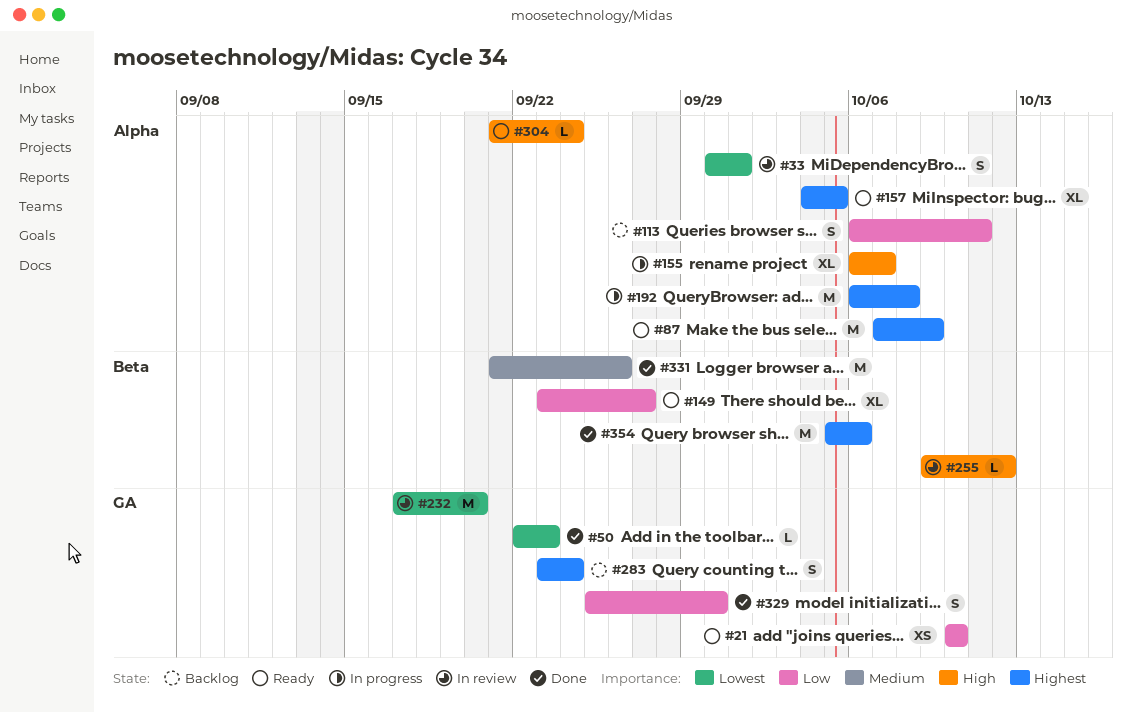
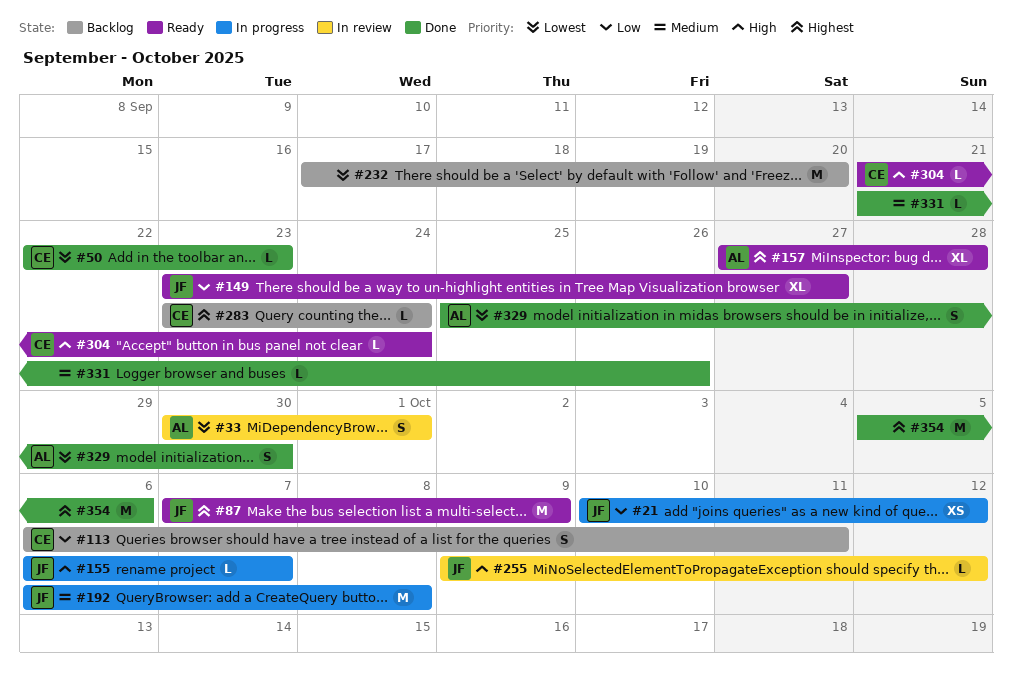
#21, status: Ready -> In progress
#21, due: Oct 10 -> Oct 12
#155, estimate: XL -> L
#157, start: Oct 4 -> Sep 27
#157, due: Oct 5 -> Sep 28
#192, priority: Highest -> Medium
#232, status: In review -> Backlog
#283, estimate: S -> L
#329, priority: Low -> Lowest
#331, estimate: M -> L

